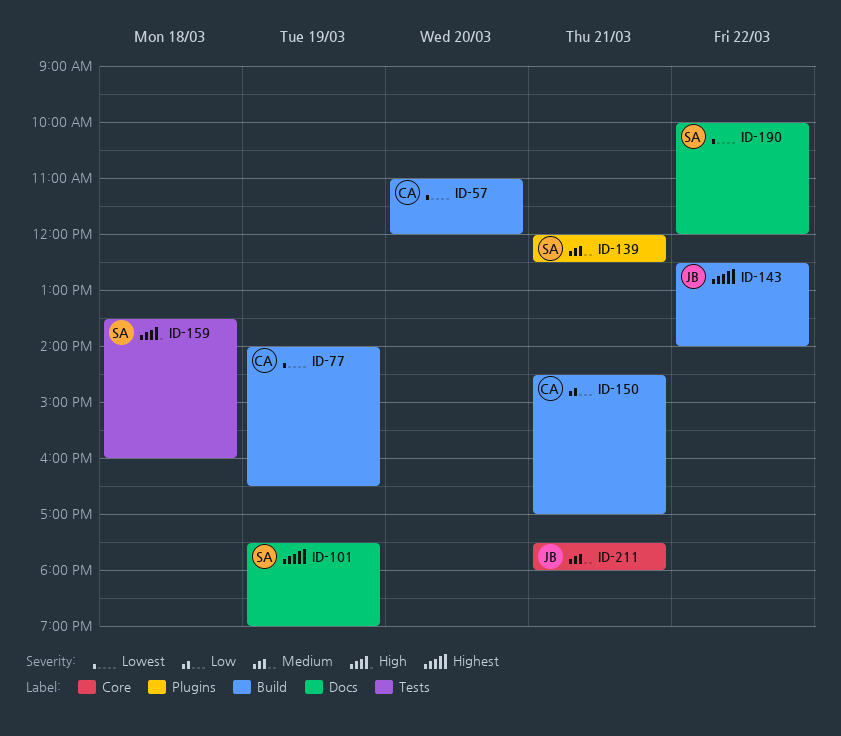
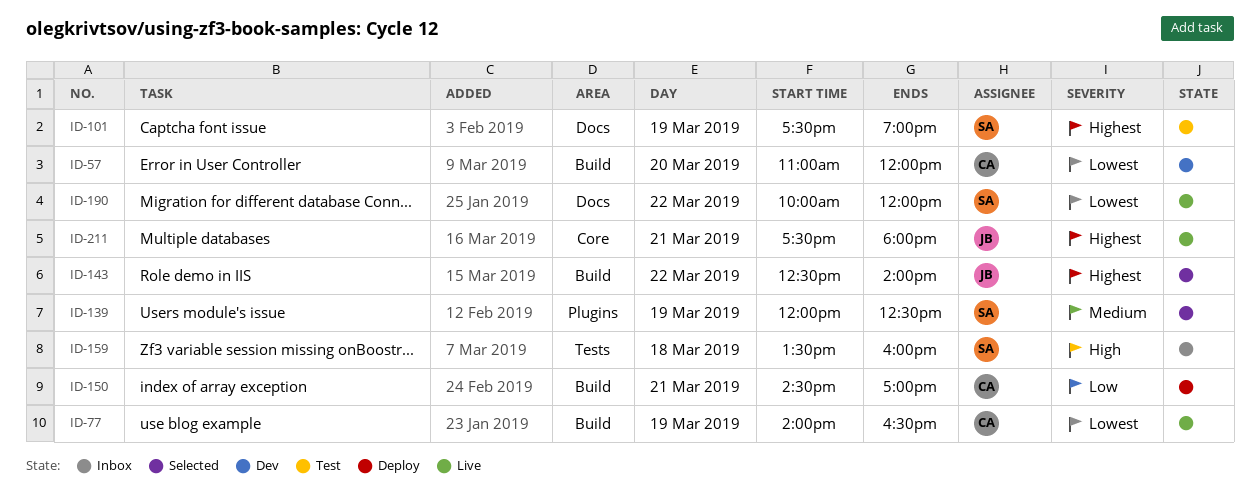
ID-139, day: Mar 21 -> Mar 19
ID-211, priority: Medium -> Highest

